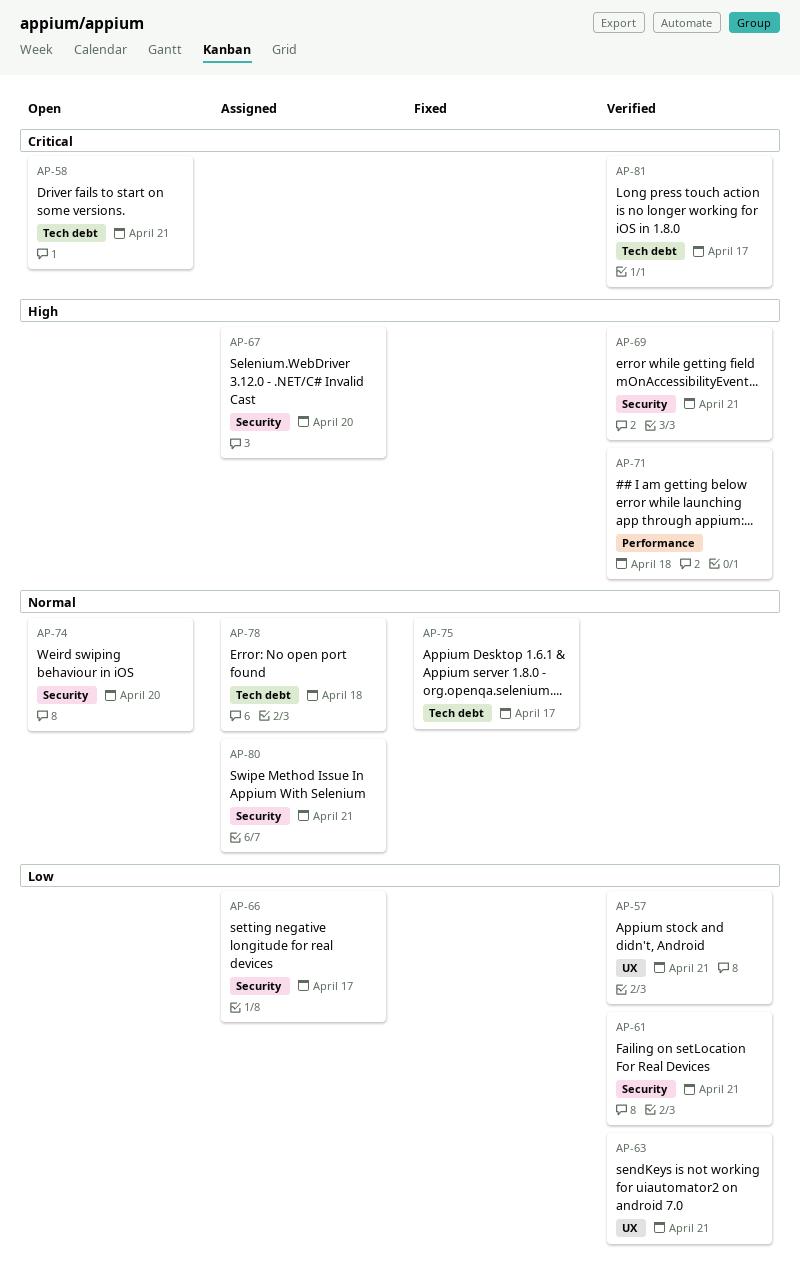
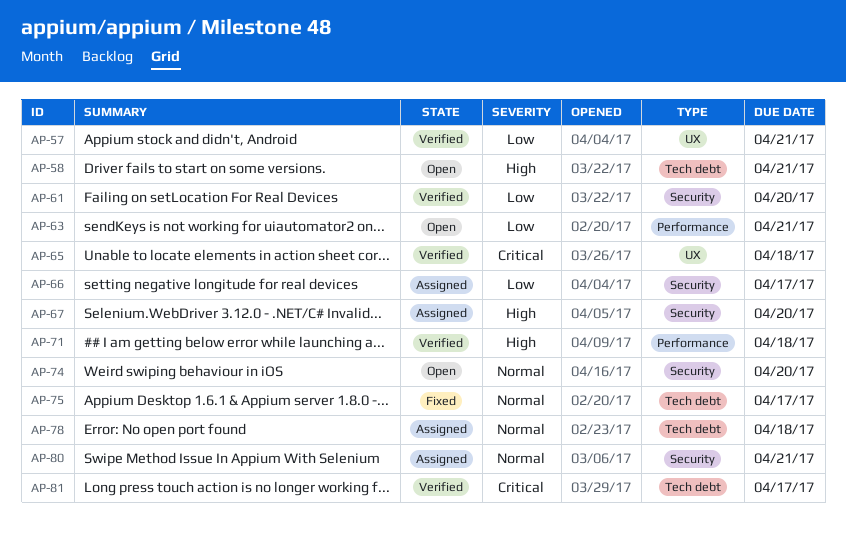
AP-58, priority: Critical -> High
AP-61, due: Apr 21 -> Apr 20
AP-63, status: Verified -> Open
AP-63, label: UX -> Performance
AP-65: none -> present
AP-69: present -> none

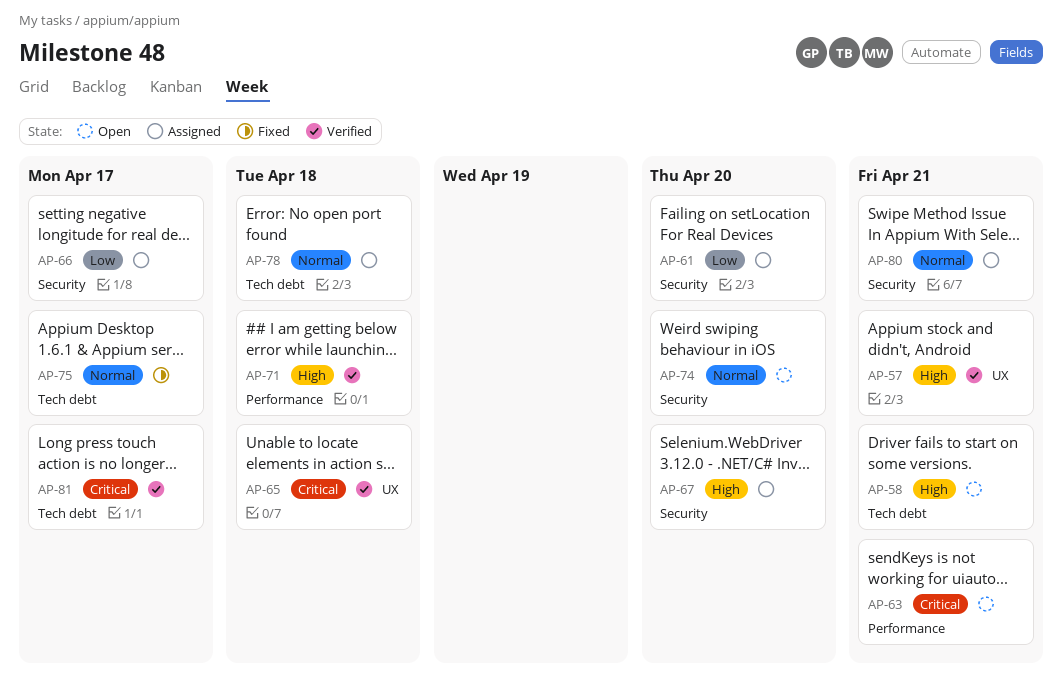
AP-57, priority: Low -> High
AP-61, status: Verified -> Assigned
AP-63, priority: Low -> Critical

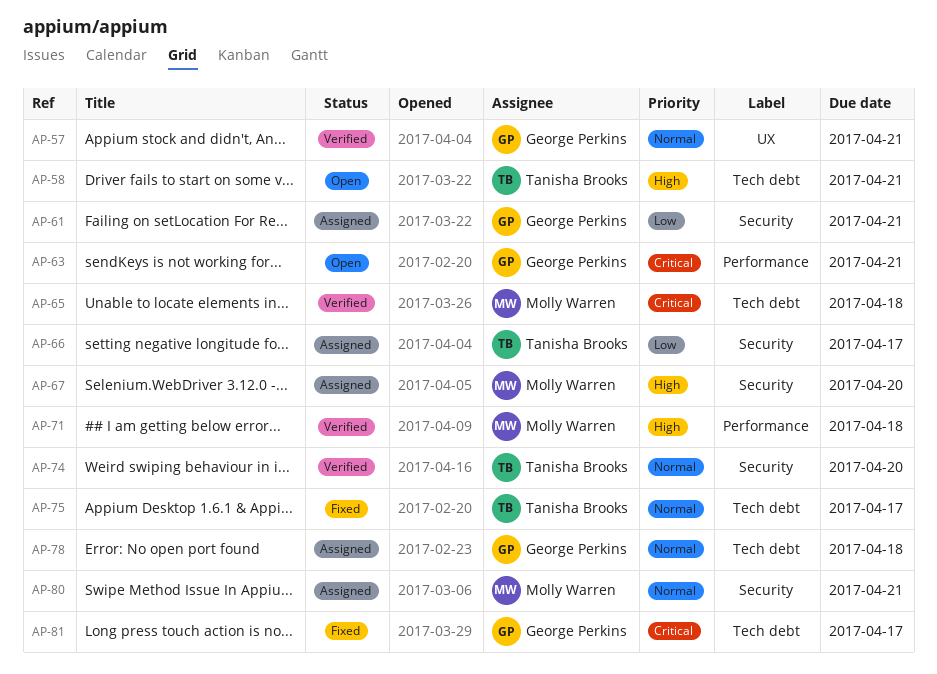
AP-57, priority: High -> Normal
AP-61, due: Apr 20 -> Apr 21
AP-65, label: UX -> Tech debt
AP-74, status: Open -> Verified
AP-81, status: Verified -> Fixed

